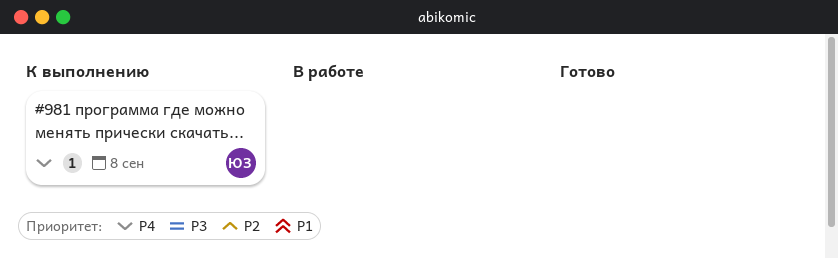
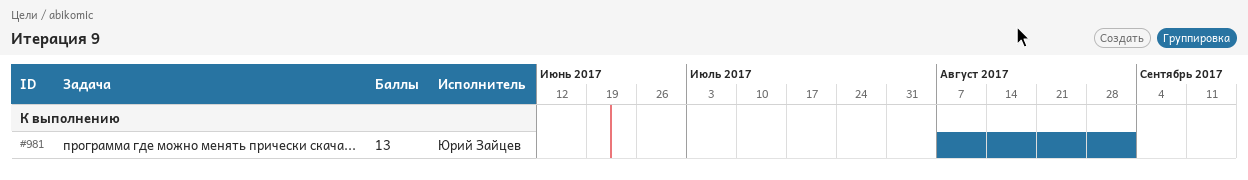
#981, estimate: 1 -> 13
#981, due: Sep 8 -> Sep 1

